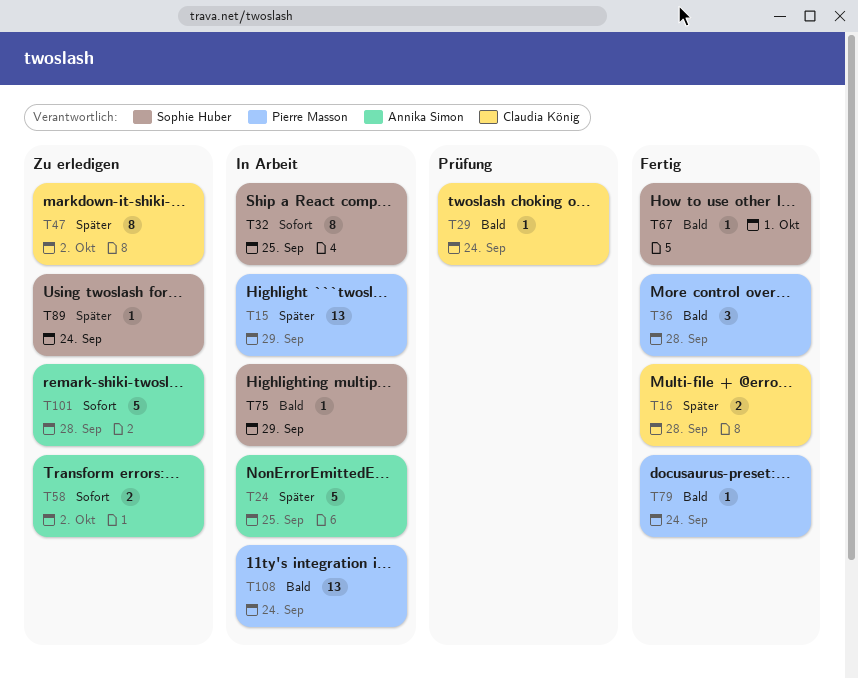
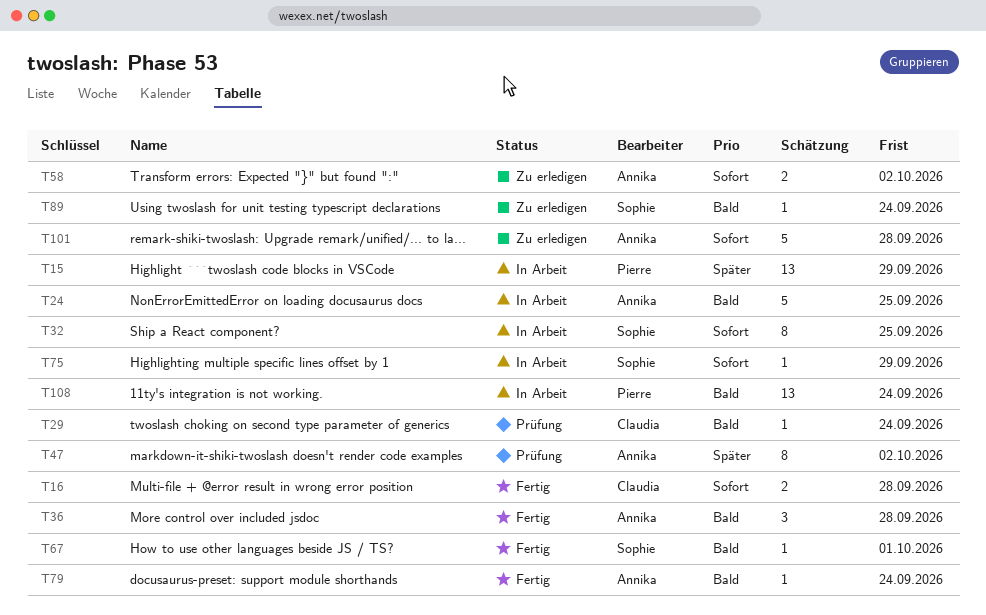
T16, priority: Später -> Sofort
T24, priority: Später -> Bald
T36, owner: Pierre Masson -> Annika Simon
T47, status: Zu erledigen -> Prüfung
T47, owner: Claudia König -> Annika Simon
T75, priority: Bald -> Sofort
T79, owner: Pierre Masson -> Annika Simon
T89, priority: Später -> Bald

